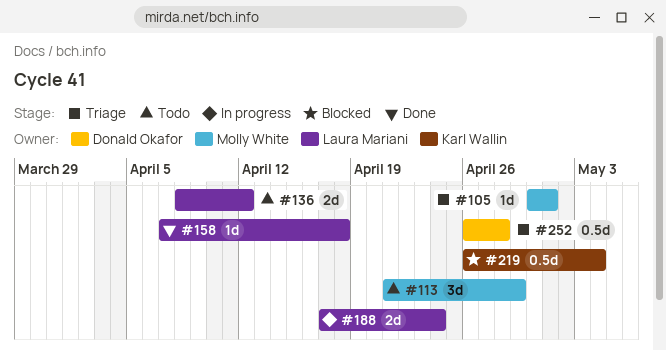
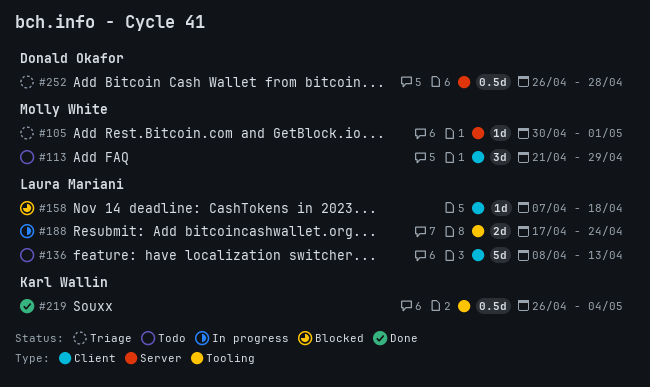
#136, estimate: 2d -> 5d
#136, due: Apr 12 -> Apr 13
#158, status: Done -> Blocked
#219, status: Blocked -> Done

